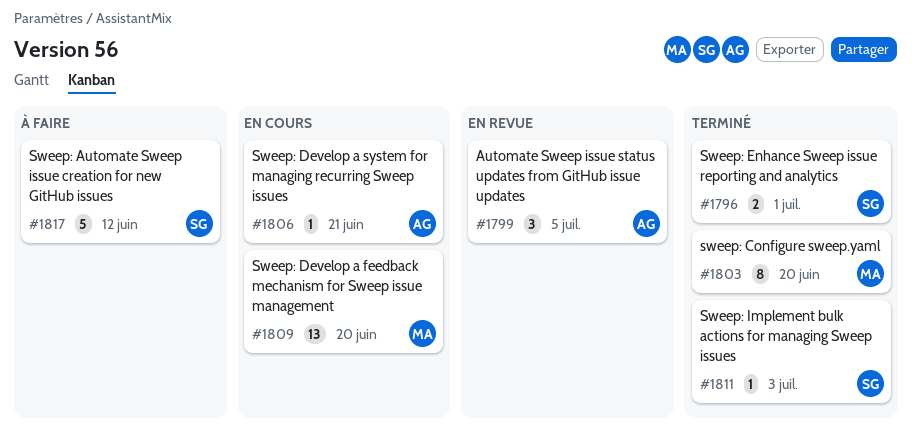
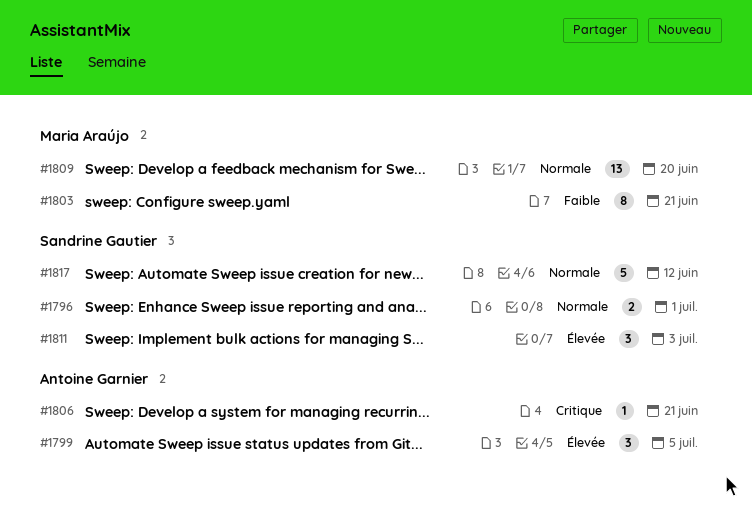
#1803, due: Jun 20 -> Jun 21
#1811, estimate: 1 -> 3

